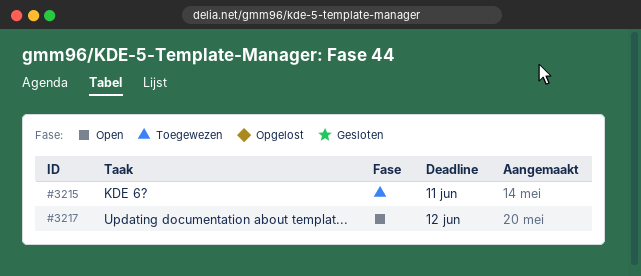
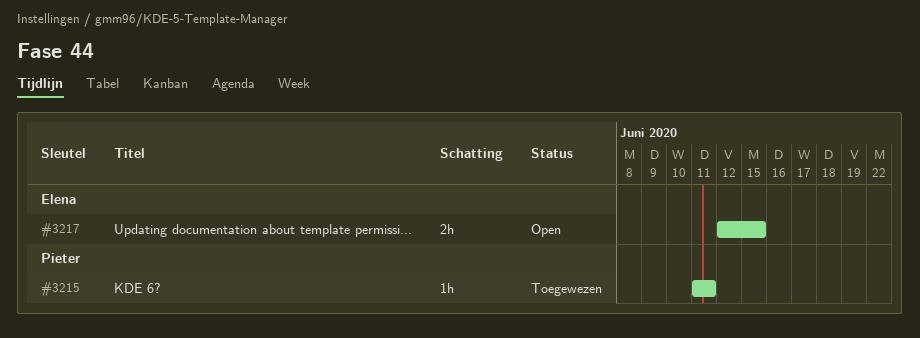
#3217, due: Jun 12 -> Jun 15

